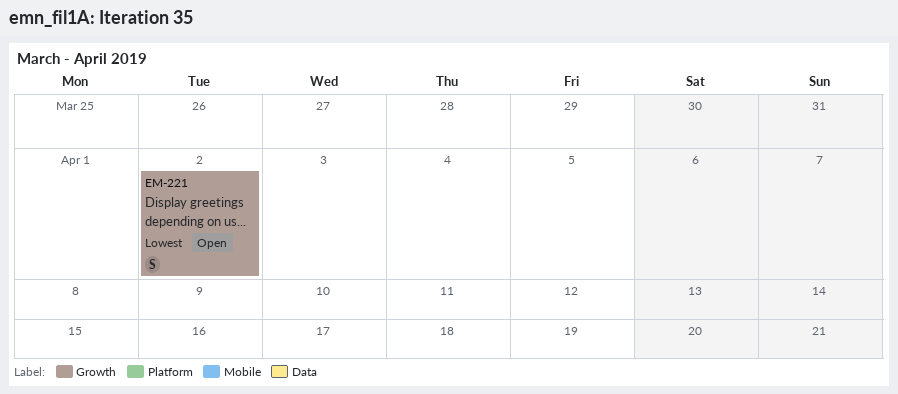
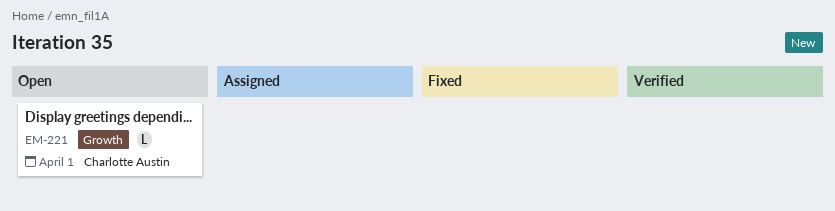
EM-221, estimate: S -> L
EM-221, due: Apr 2 -> Apr 1

